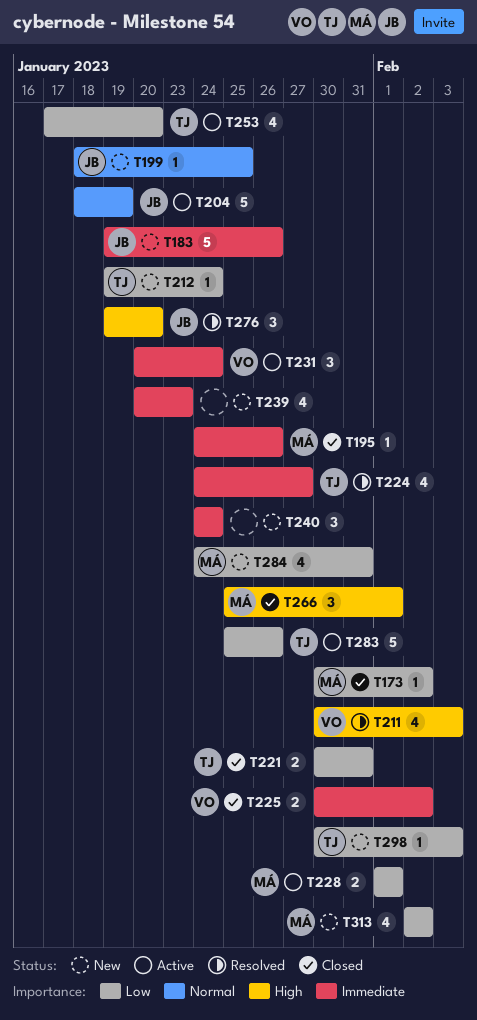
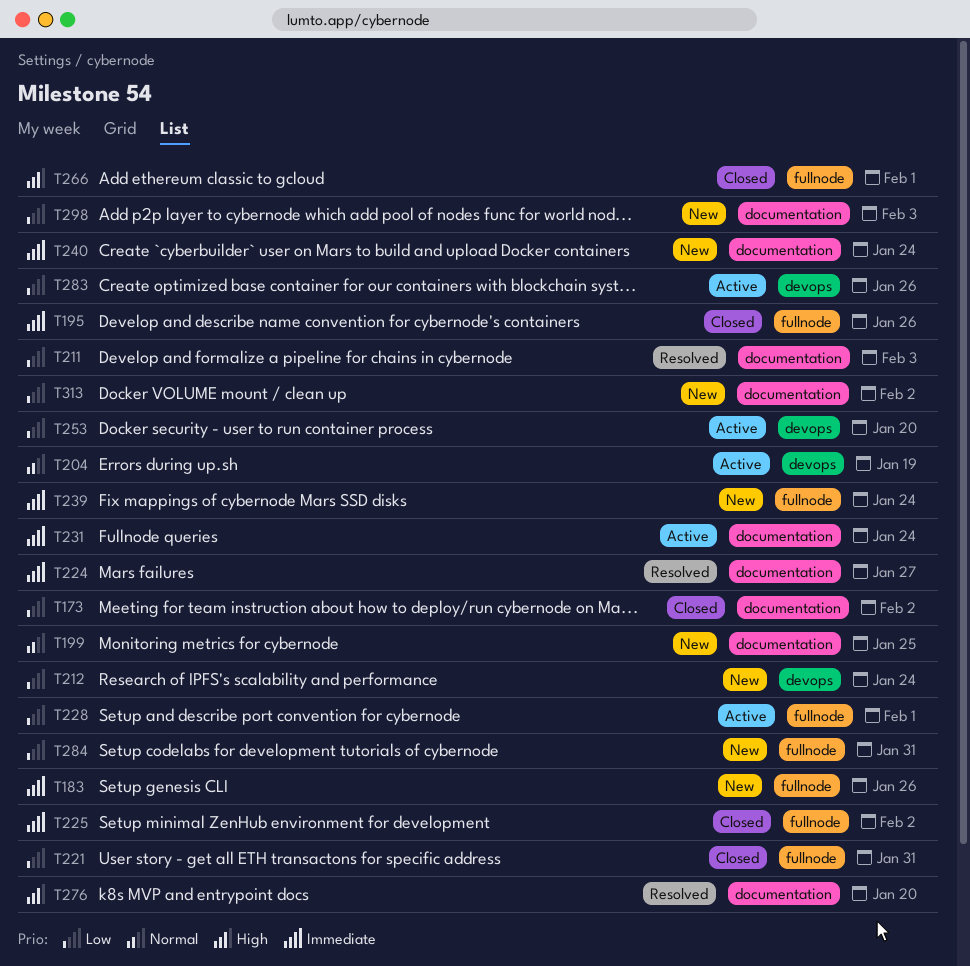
T211, priority: High -> Low
T239, due: Jan 23 -> Jan 24

